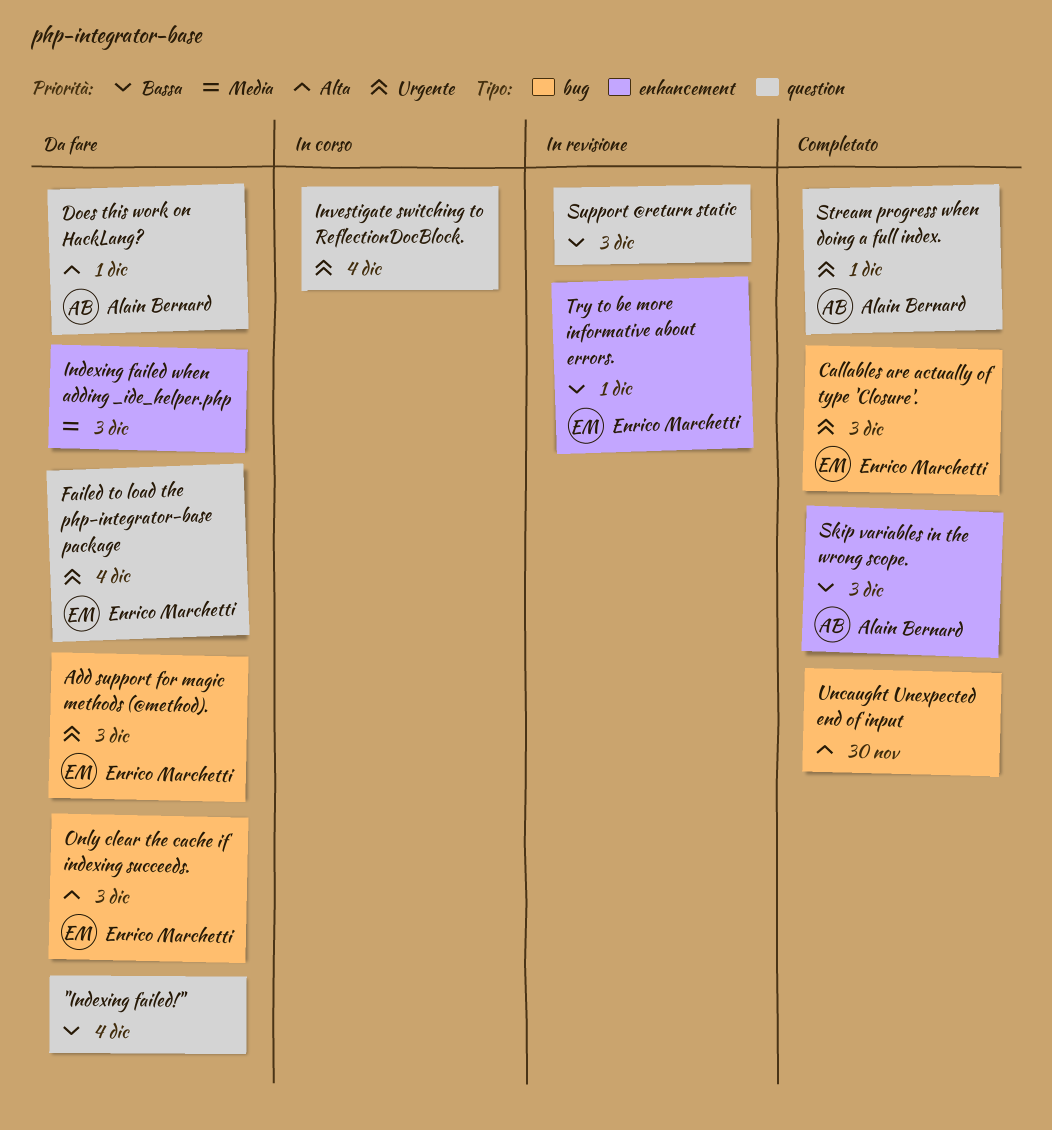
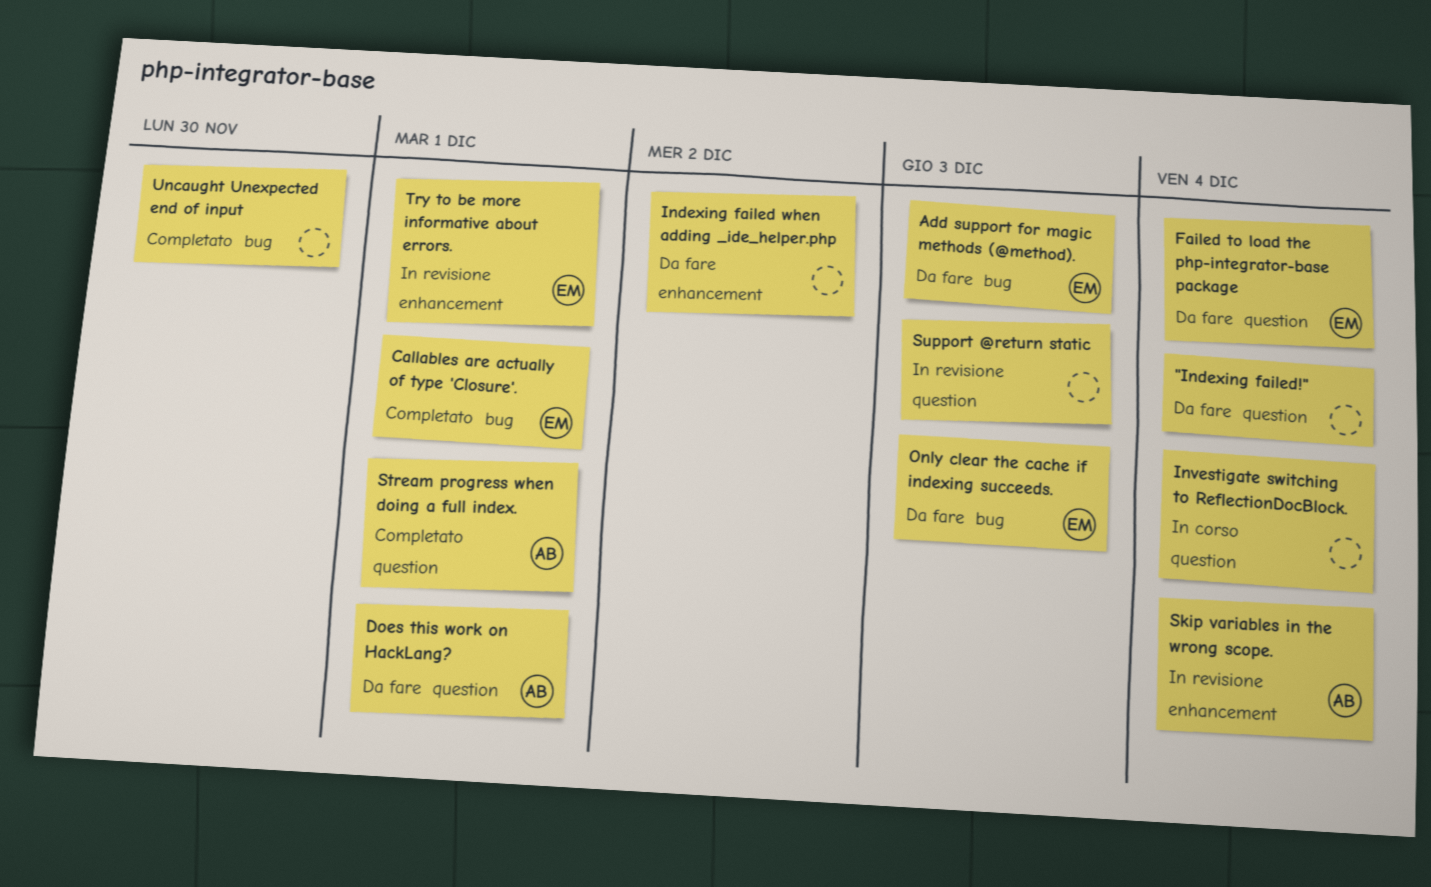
Callables are actually of type 'Closure'., due: Dec 3 -> Dec 1
Indexing failed when adding _ide_helper.php, due: Dec 3 -> Dec 2
Skip variables in the wrong scope., status: Completato -> In revisione
Skip variables in the wrong scope., due: Dec 3 -> Dec 4

